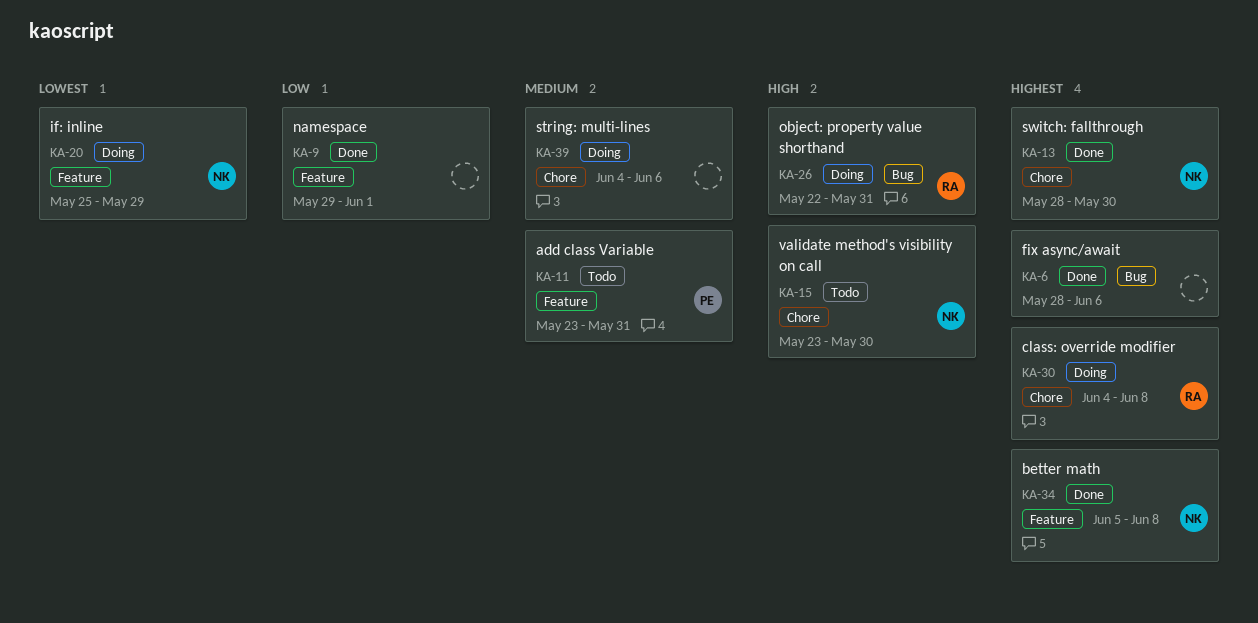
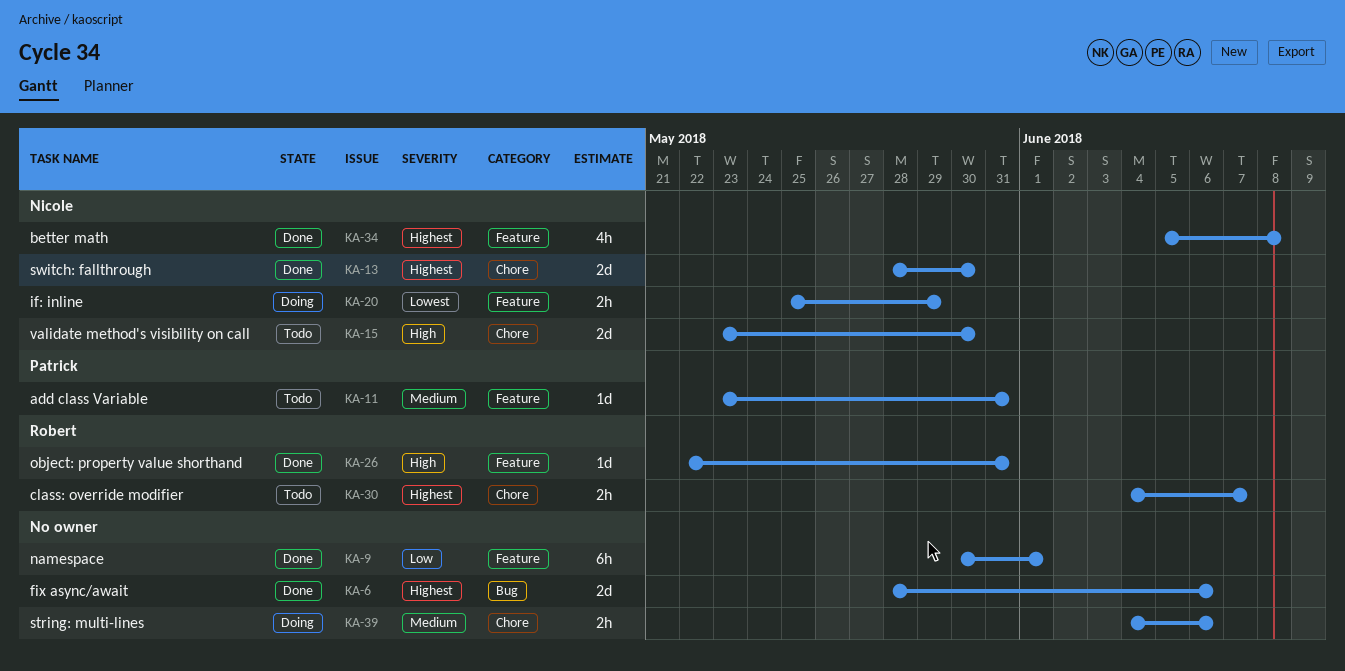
KA-9, start: May 29 -> May 30
KA-26, status: Doing -> Done
KA-26, label: Bug -> Feature
KA-30, status: Doing -> Todo
KA-30, due: Jun 8 -> Jun 7

